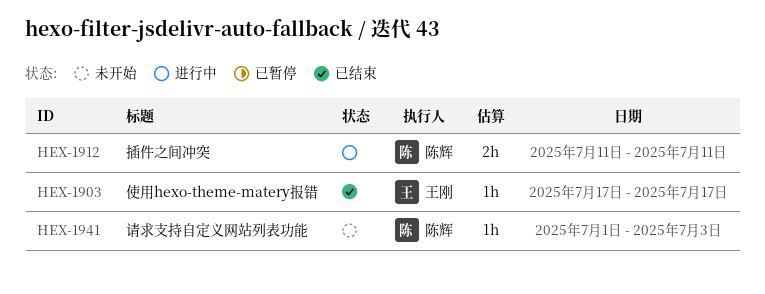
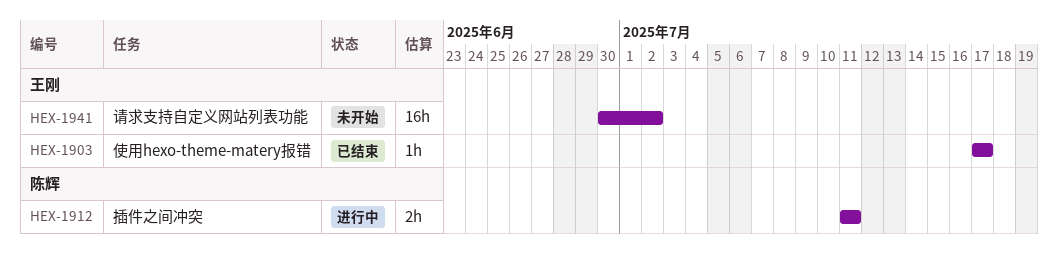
HEX-1941, owner: 陈辉 -> 王刚
HEX-1941, estimate: 1h -> 16h
HEX-1941, start: Jul 1 -> Jun 30
HEX-1941, due: Jul 3 -> Jul 2

